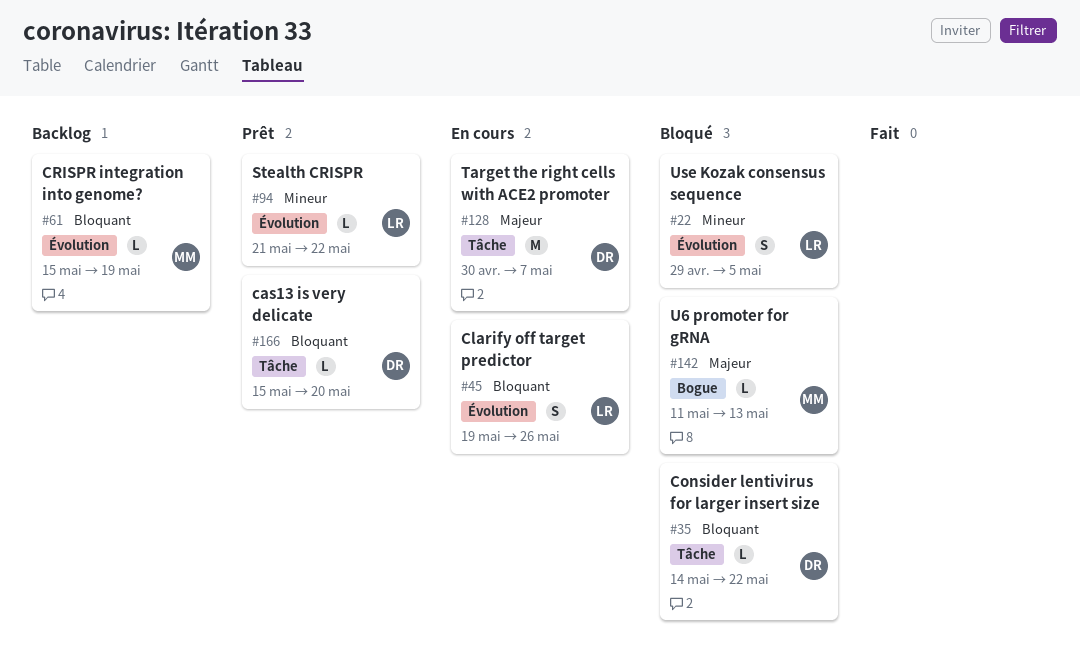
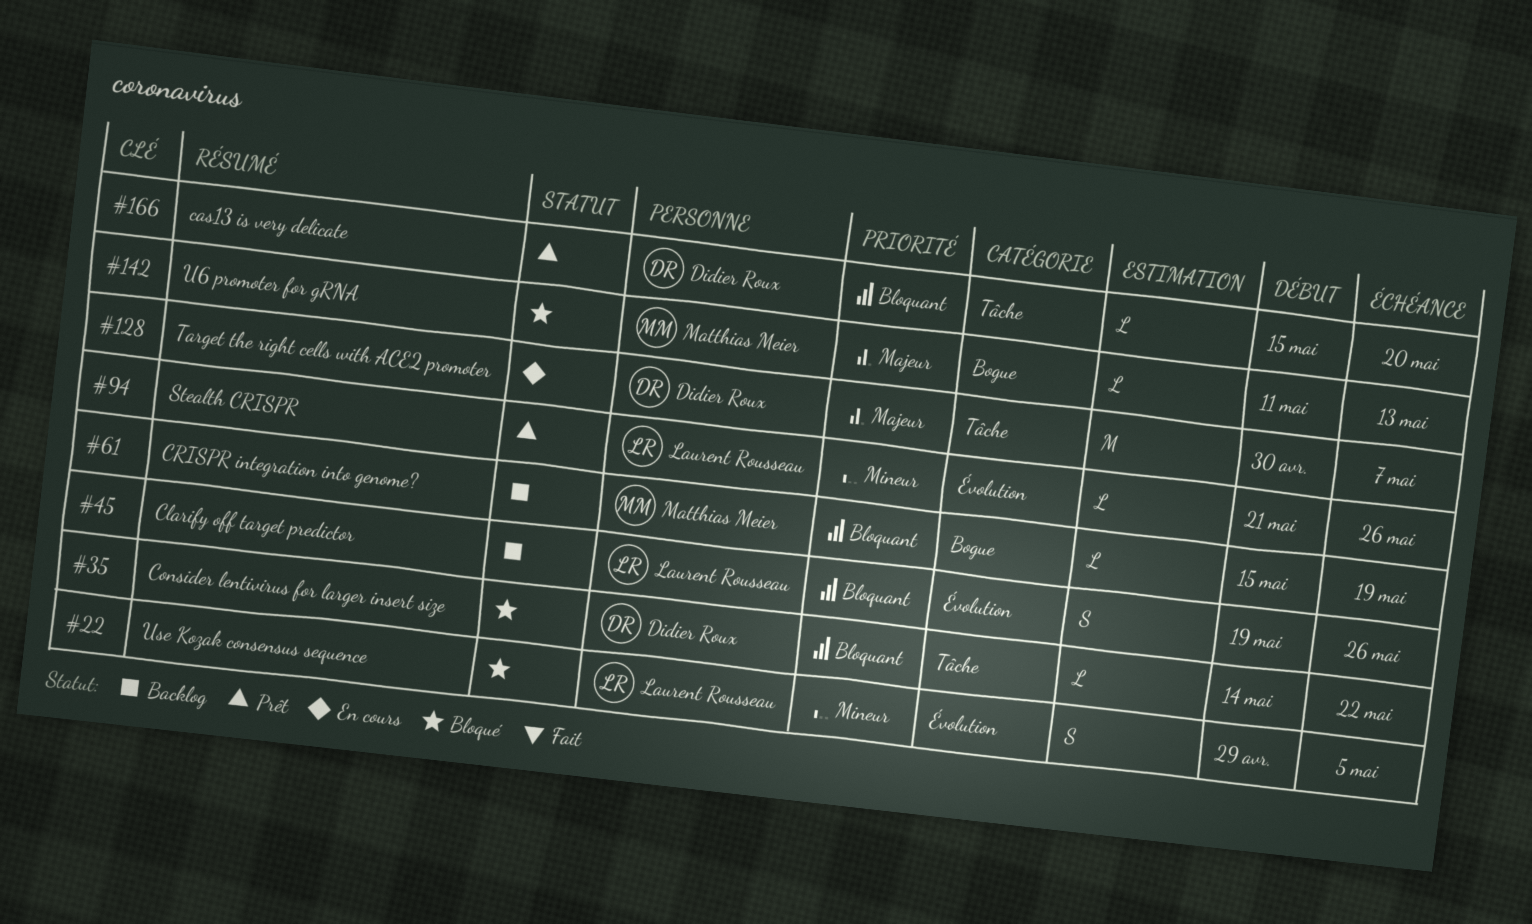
#45, status: En cours -> Backlog
#61, label: Évolution -> Bogue
#94, due: May 22 -> May 26

